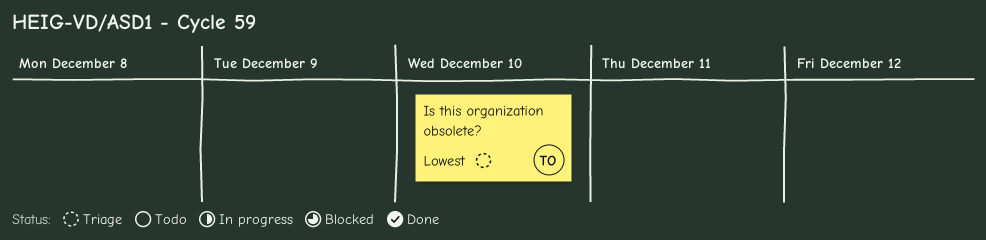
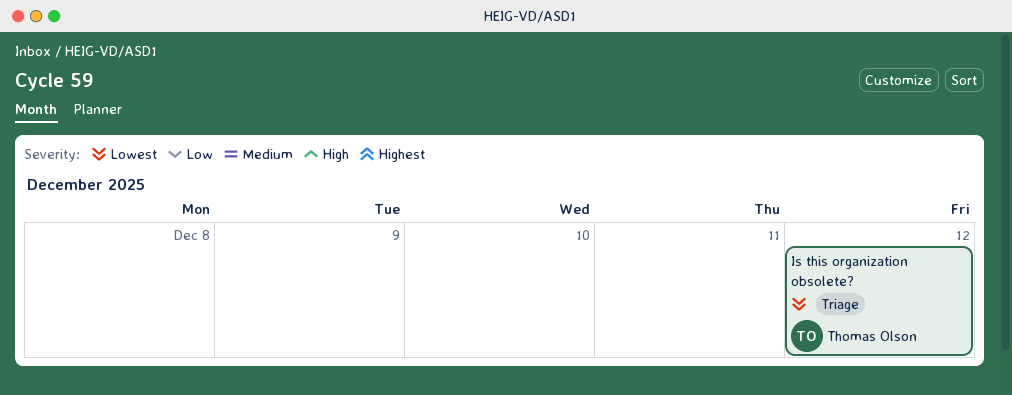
Is this organization obsolete?, due: Dec 10 -> Dec 12

